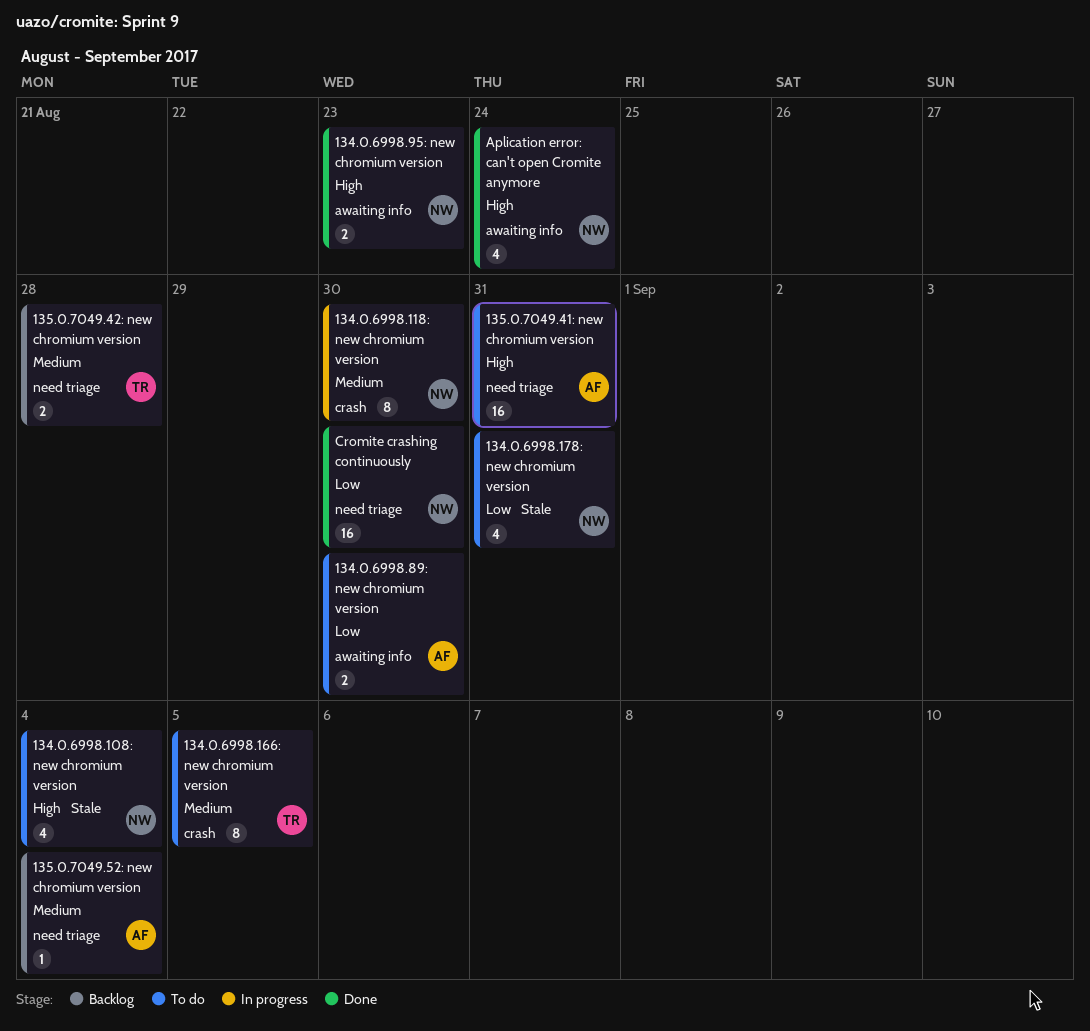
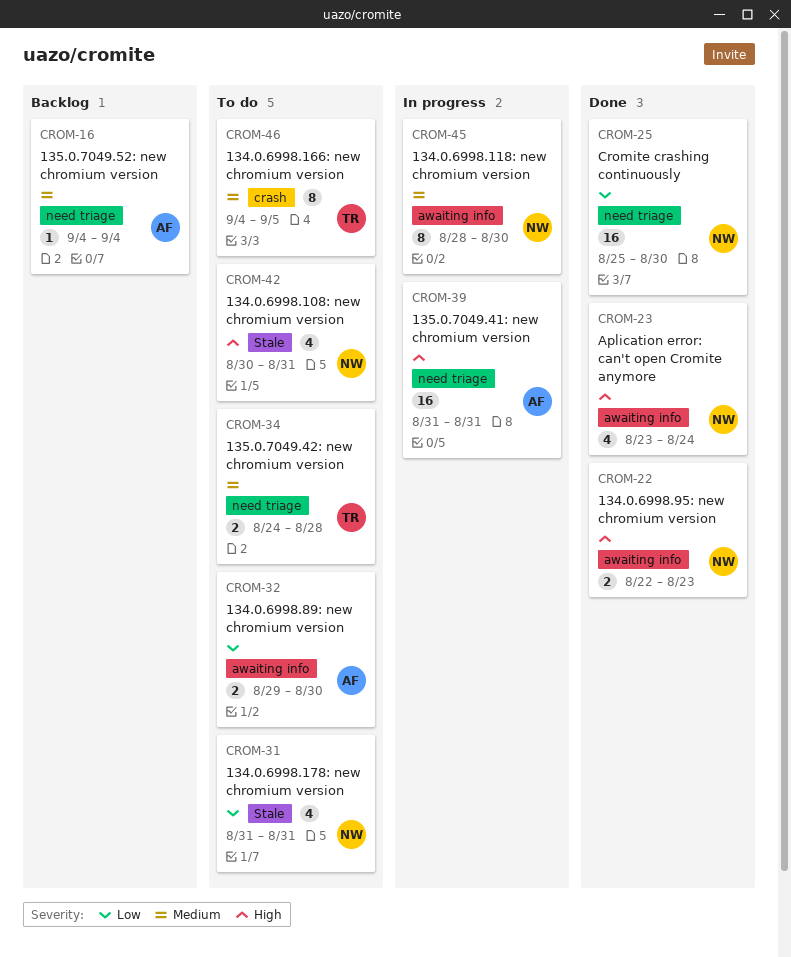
134.0.6998.108: new chromium version, due: Sep 4 -> Aug 31
134.0.6998.118: new chromium version, label: crash -> awaiting info
135.0.7049.41: new chromium version, status: To do -> In progress
135.0.7049.42: new chromium version, status: Backlog -> To do

